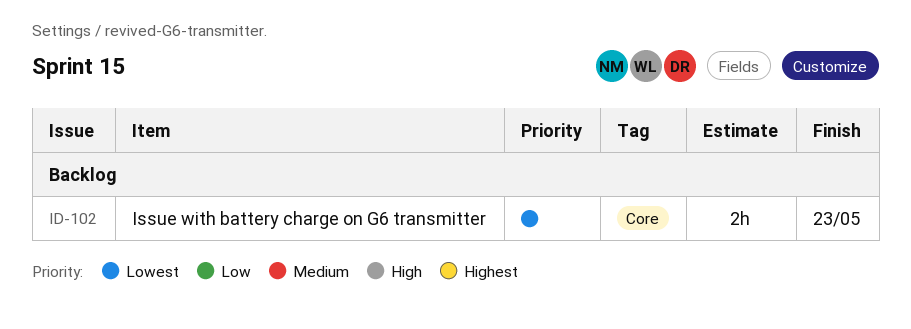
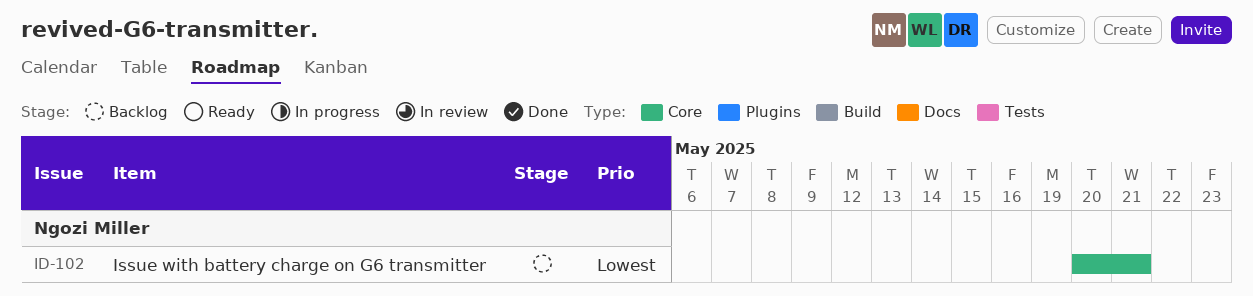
ID-102, due: May 23 -> May 21

